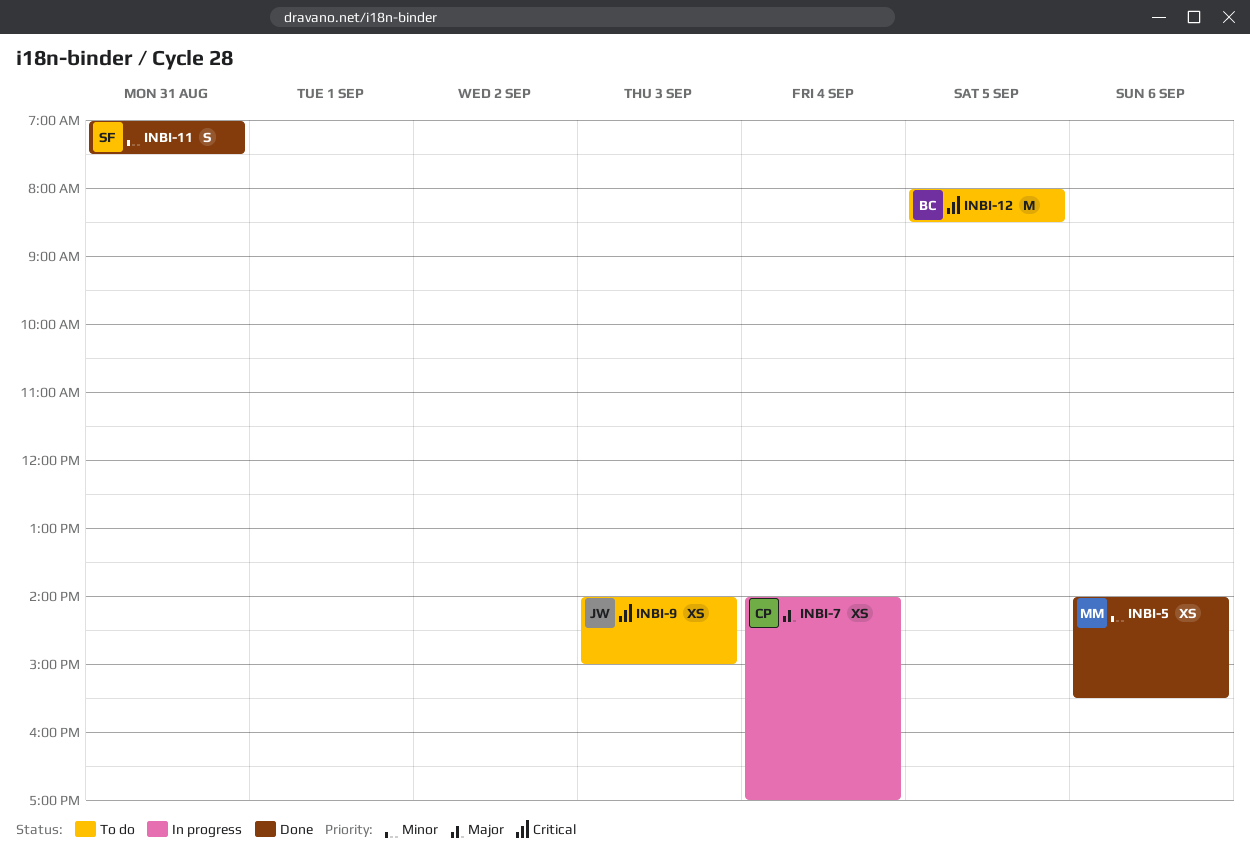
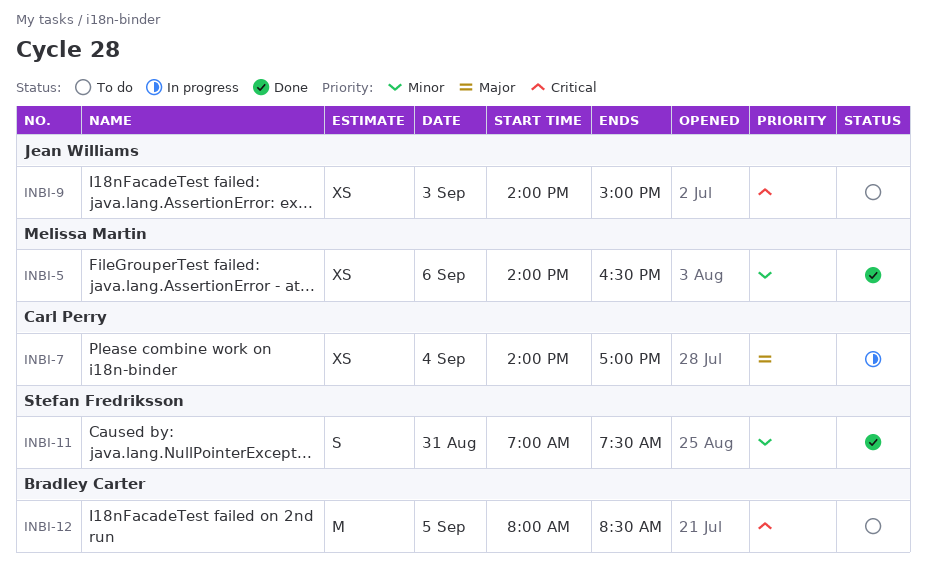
INBI-5, ends: 15:30 -> 16:30

